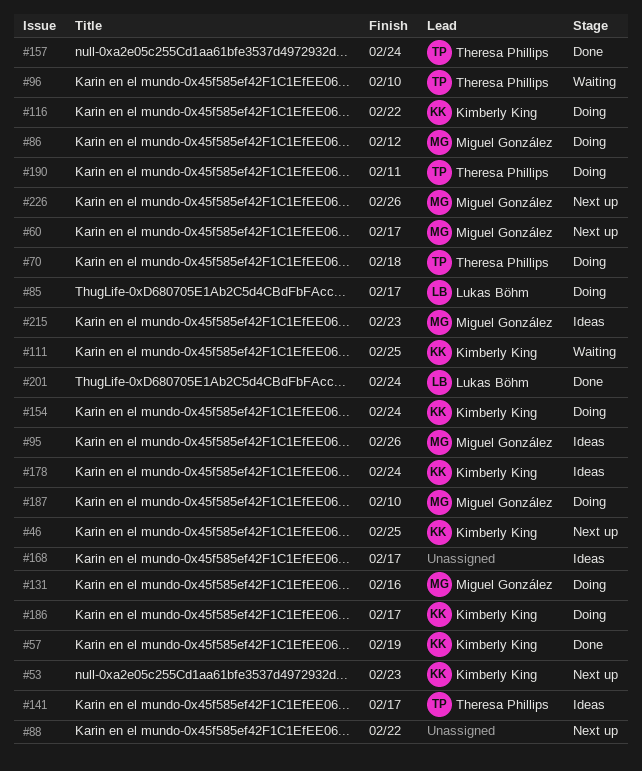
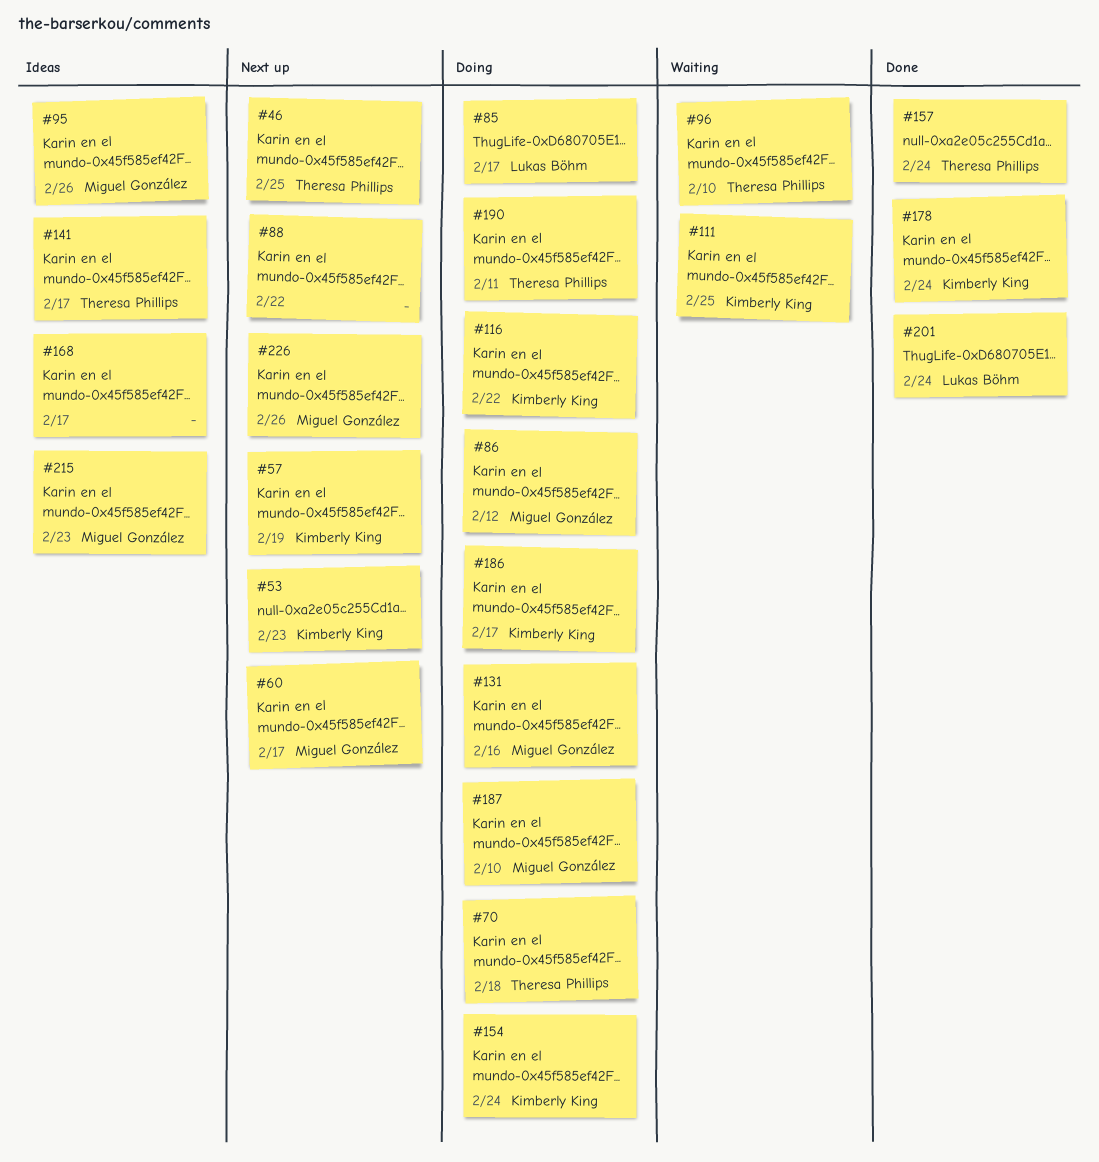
#46, owner: Kimberly King -> Theresa Phillips
#57, status: Done -> Next up
#178, status: Ideas -> Done

